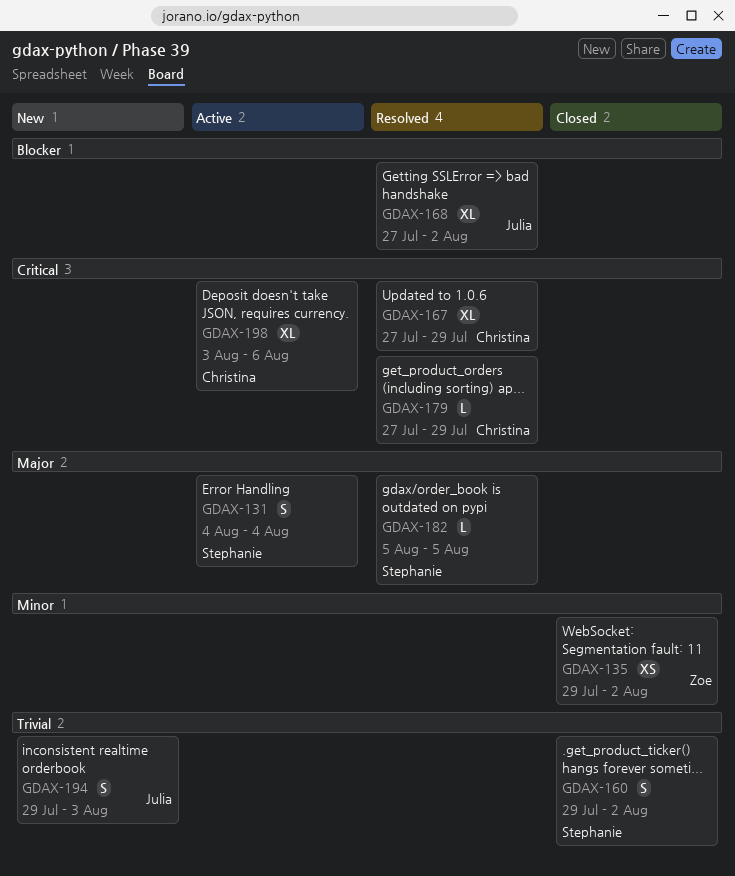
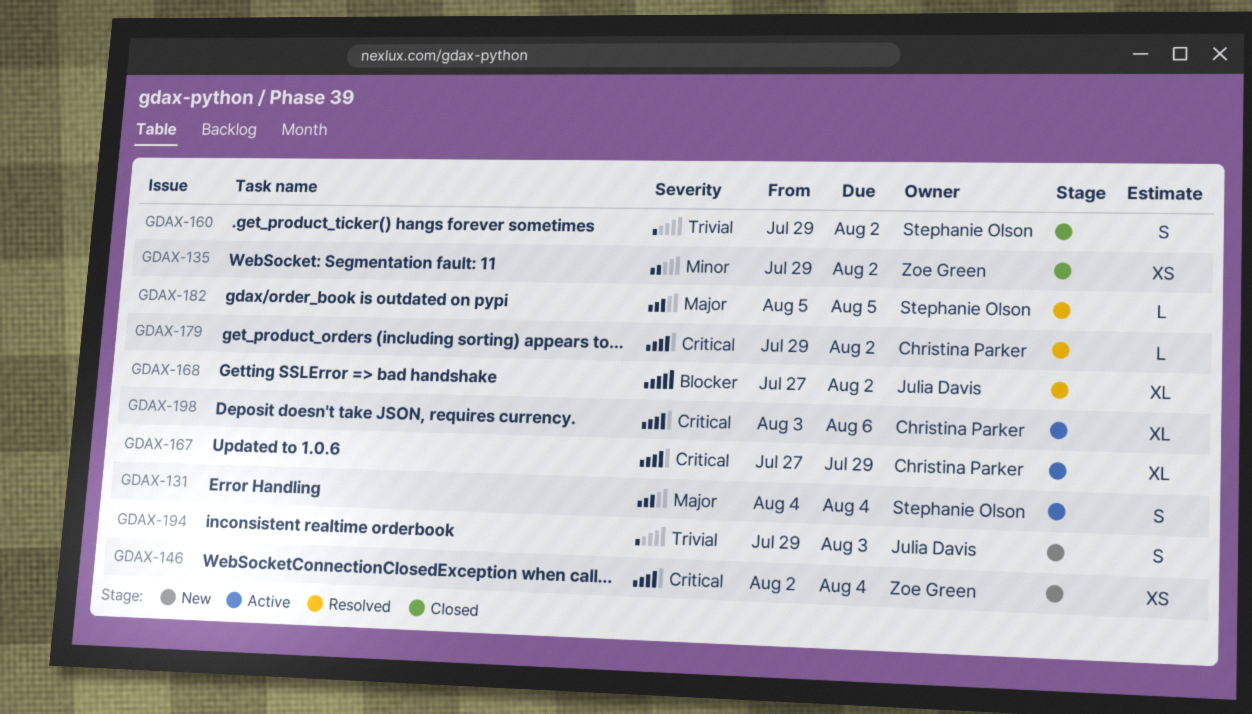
GDAX-146: none -> present
GDAX-167, status: Resolved -> Active
GDAX-179, start: Jul 27 -> Jul 29
GDAX-179, due: Jul 29 -> Aug 2

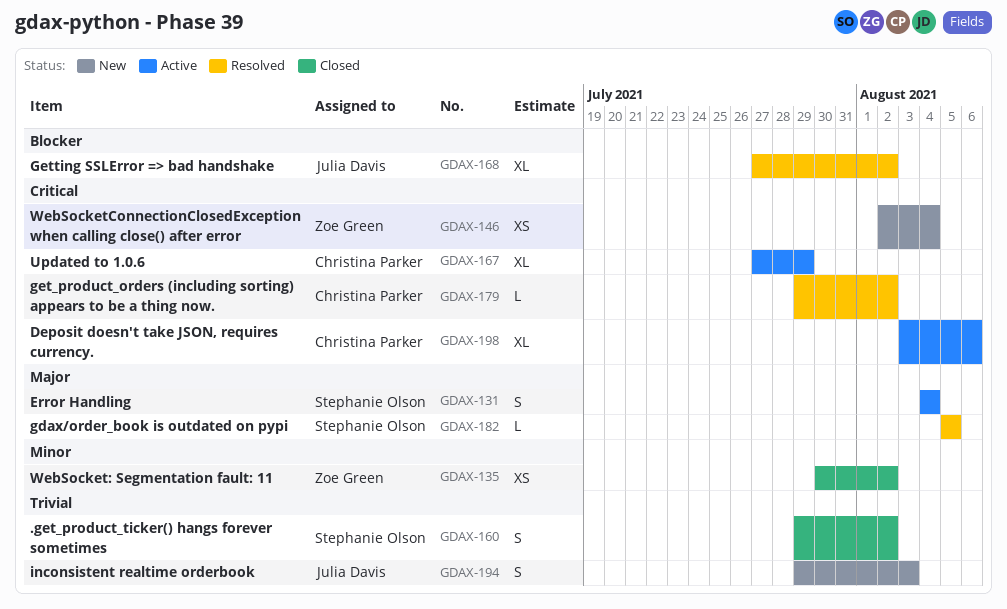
GDAX-135, start: Jul 29 -> Jul 30

